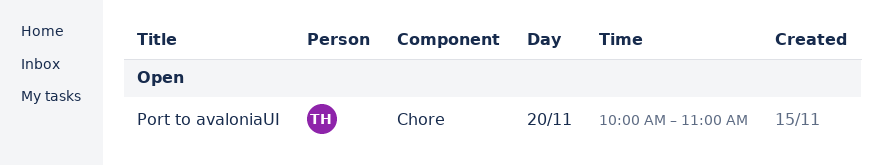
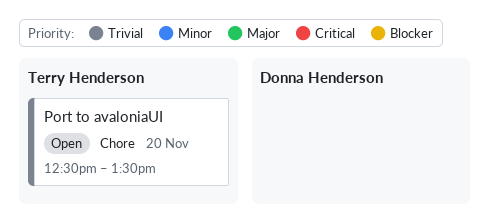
Port to avaloniaUI, begins: 10:00 -> 12:30
Port to avaloniaUI, ends: 11:00 -> 13:30

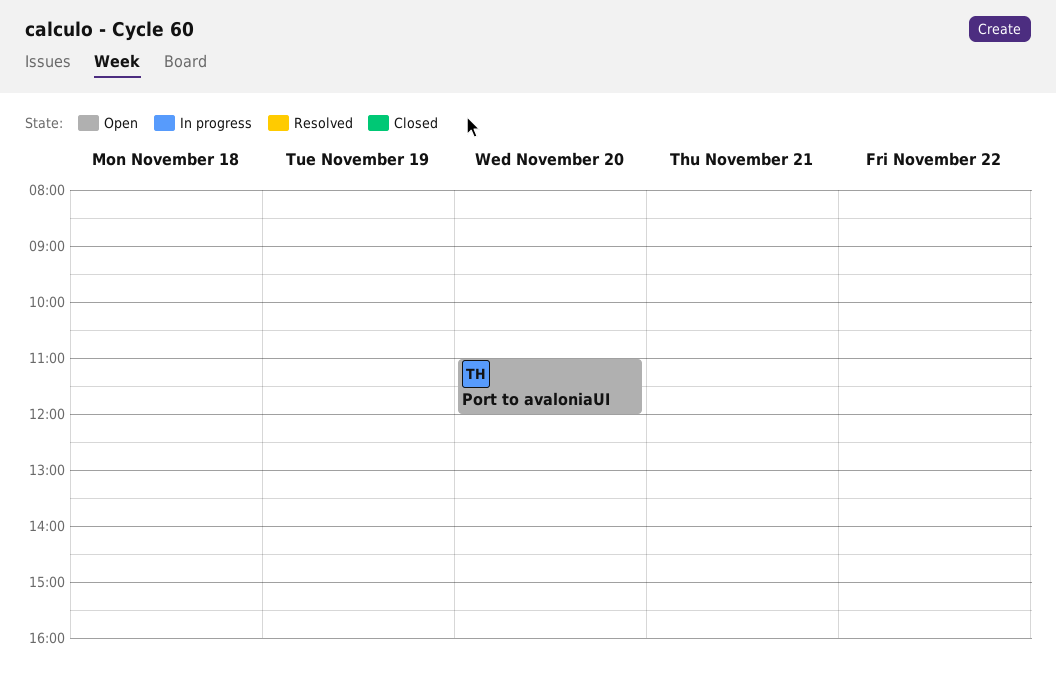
Port to avaloniaUI, begins: 12:30 -> 11:00
Port to avaloniaUI, ends: 13:30 -> 12:00

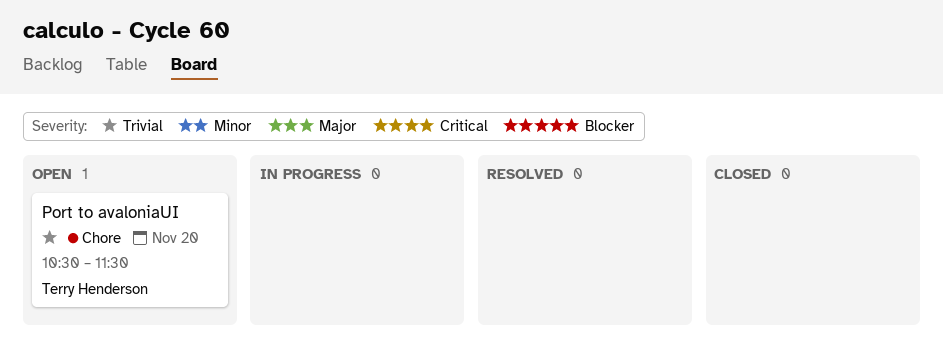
Port to avaloniaUI, begins: 11:00 -> 10:30
Port to avaloniaUI, ends: 12:00 -> 11:30

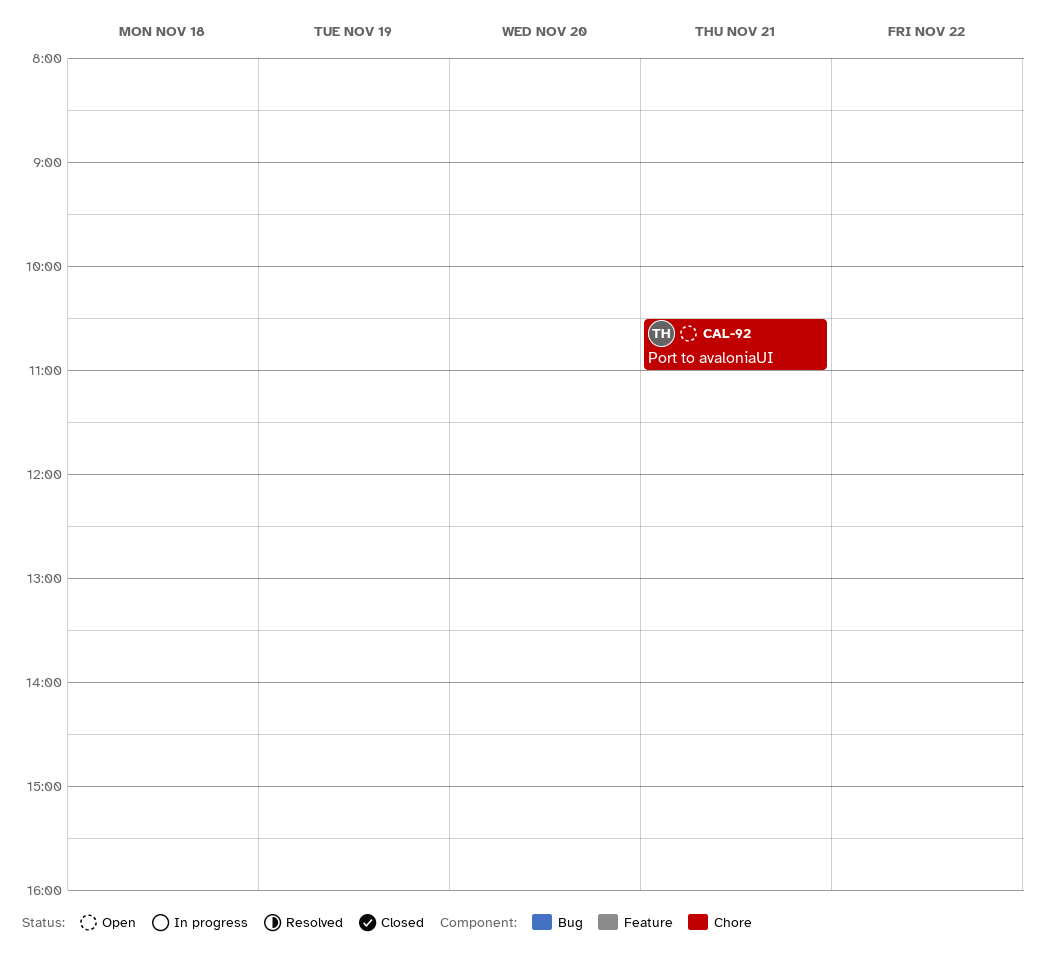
Port to avaloniaUI, day: Nov 20 -> Nov 21
Port to avaloniaUI, ends: 11:30 -> 11:00

